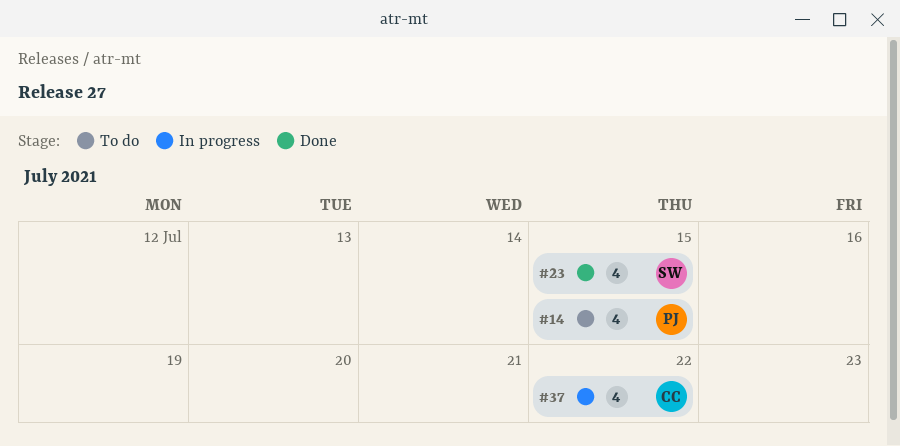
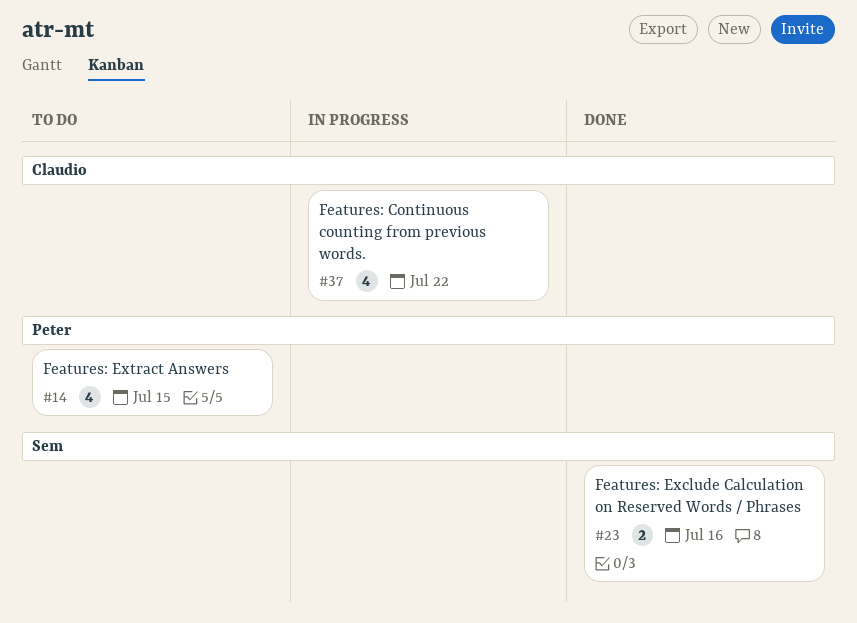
#23, estimate: 4 -> 2
#23, due: Jul 15 -> Jul 16

